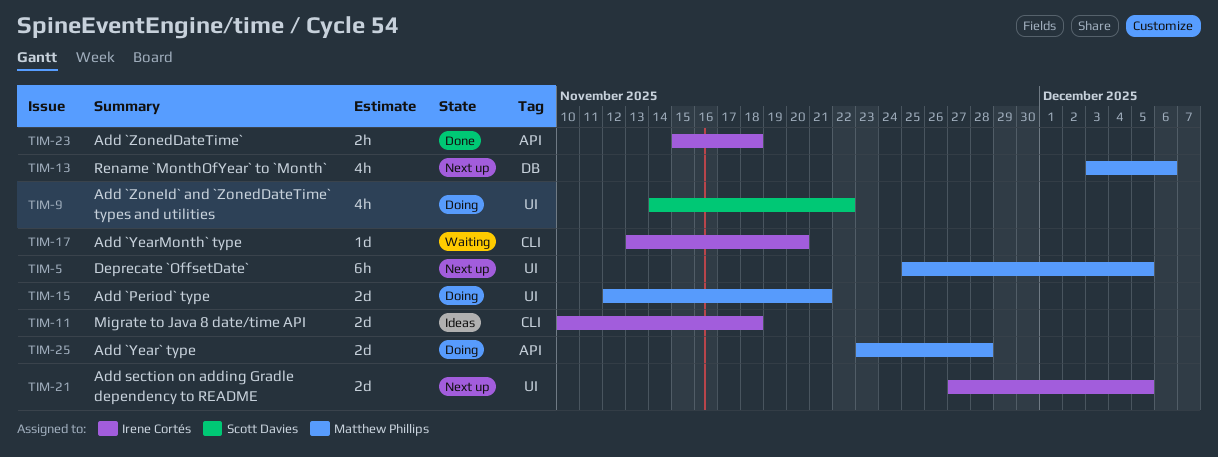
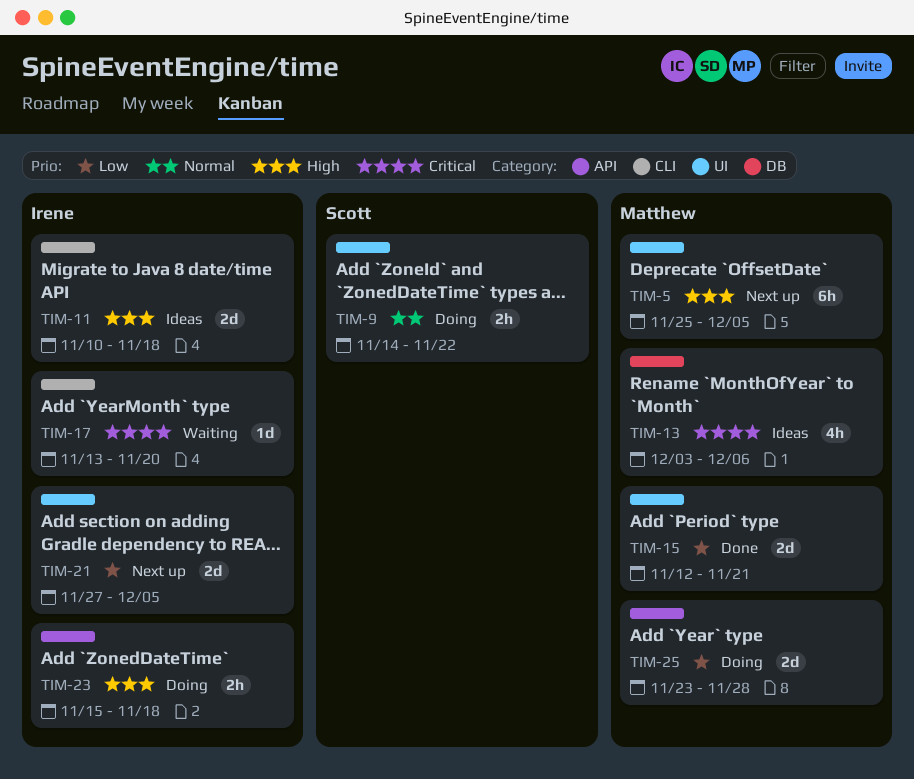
TIM-9, estimate: 4h -> 2h
TIM-13, status: Next up -> Ideas
TIM-15, status: Doing -> Done
TIM-23, status: Done -> Doing

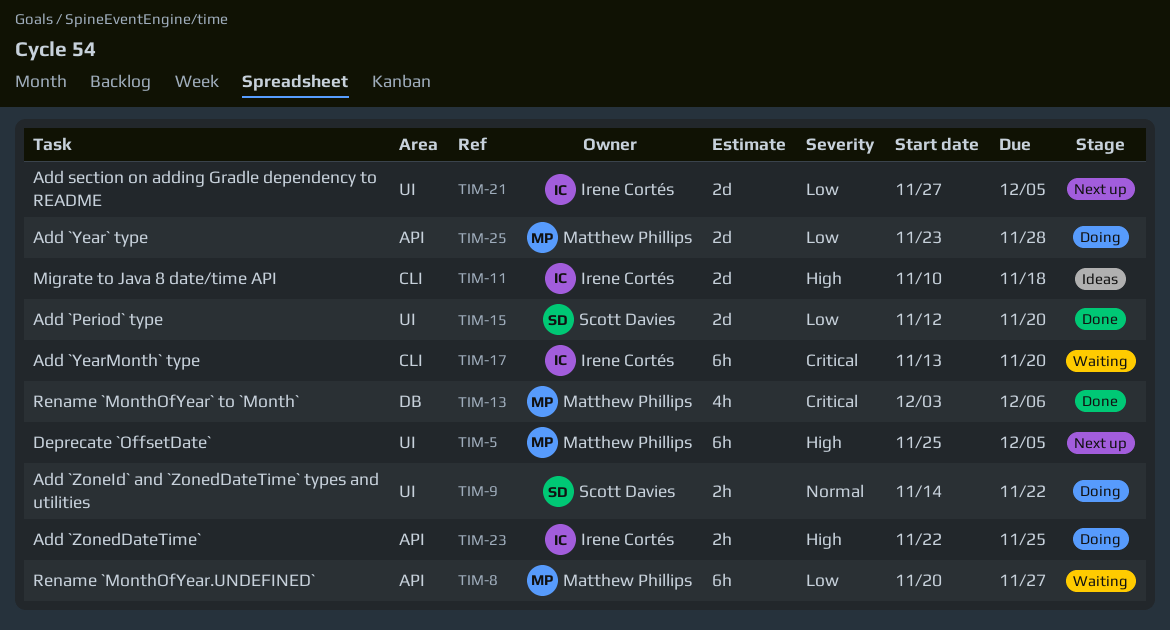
TIM-8: none -> present
TIM-13, status: Ideas -> Done
TIM-15, owner: Matthew Phillips -> Scott Davies
TIM-15, due: Nov 21 -> Nov 20
TIM-17, estimate: 1d -> 6h
TIM-23, start: Nov 15 -> Nov 22
TIM-23, due: Nov 18 -> Nov 25

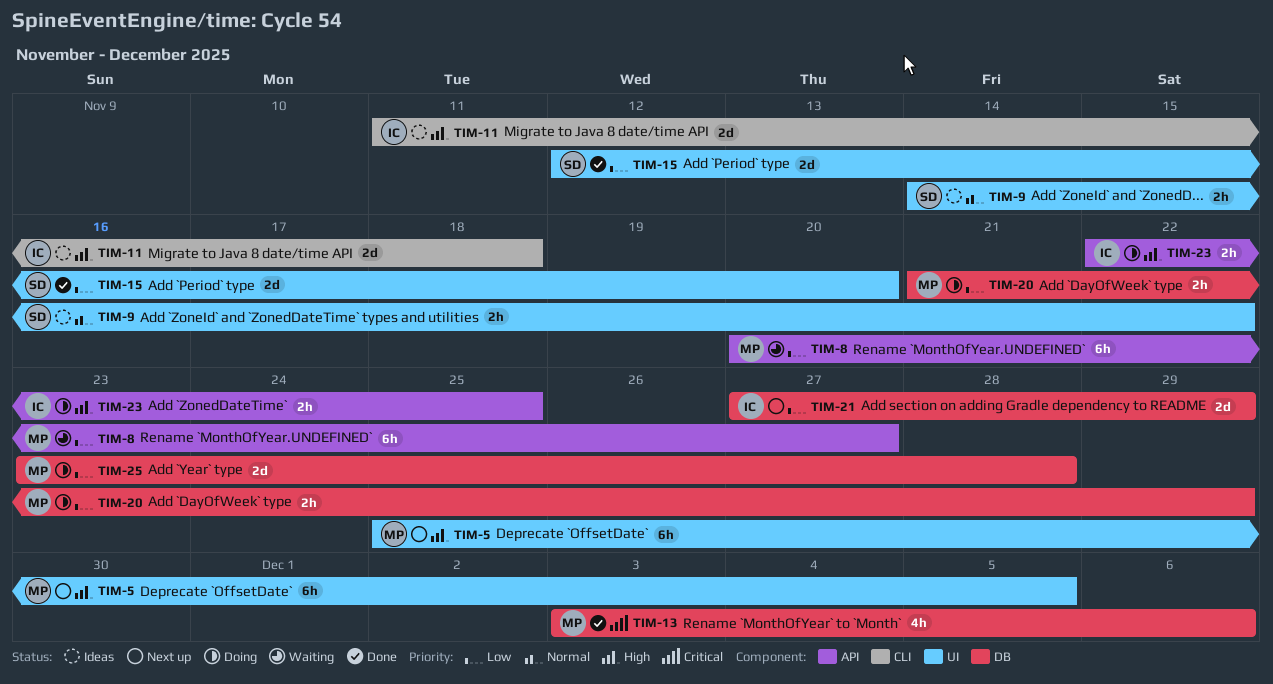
TIM-9, status: Doing -> Ideas
TIM-11, start: Nov 10 -> Nov 11
TIM-17: present -> none
TIM-20: none -> present
TIM-21, label: UI -> DB
TIM-21, due: Dec 5 -> Nov 29
TIM-25, label: API -> DB

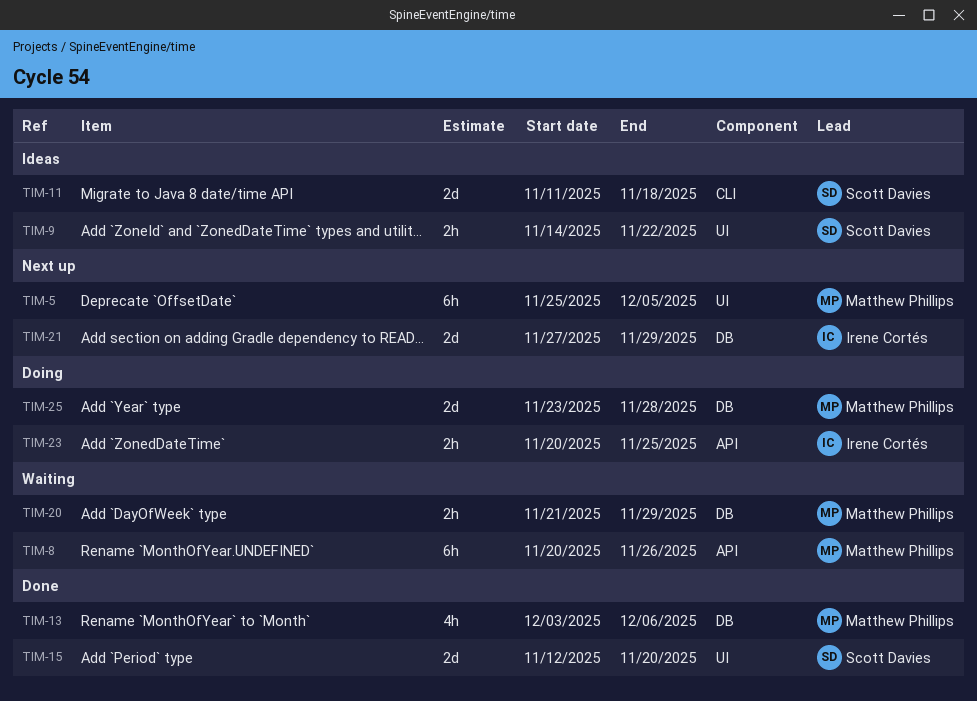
TIM-8, due: Nov 27 -> Nov 26
TIM-11, owner: Irene Cortés -> Scott Davies
TIM-20, status: Doing -> Waiting
TIM-23, start: Nov 22 -> Nov 20

